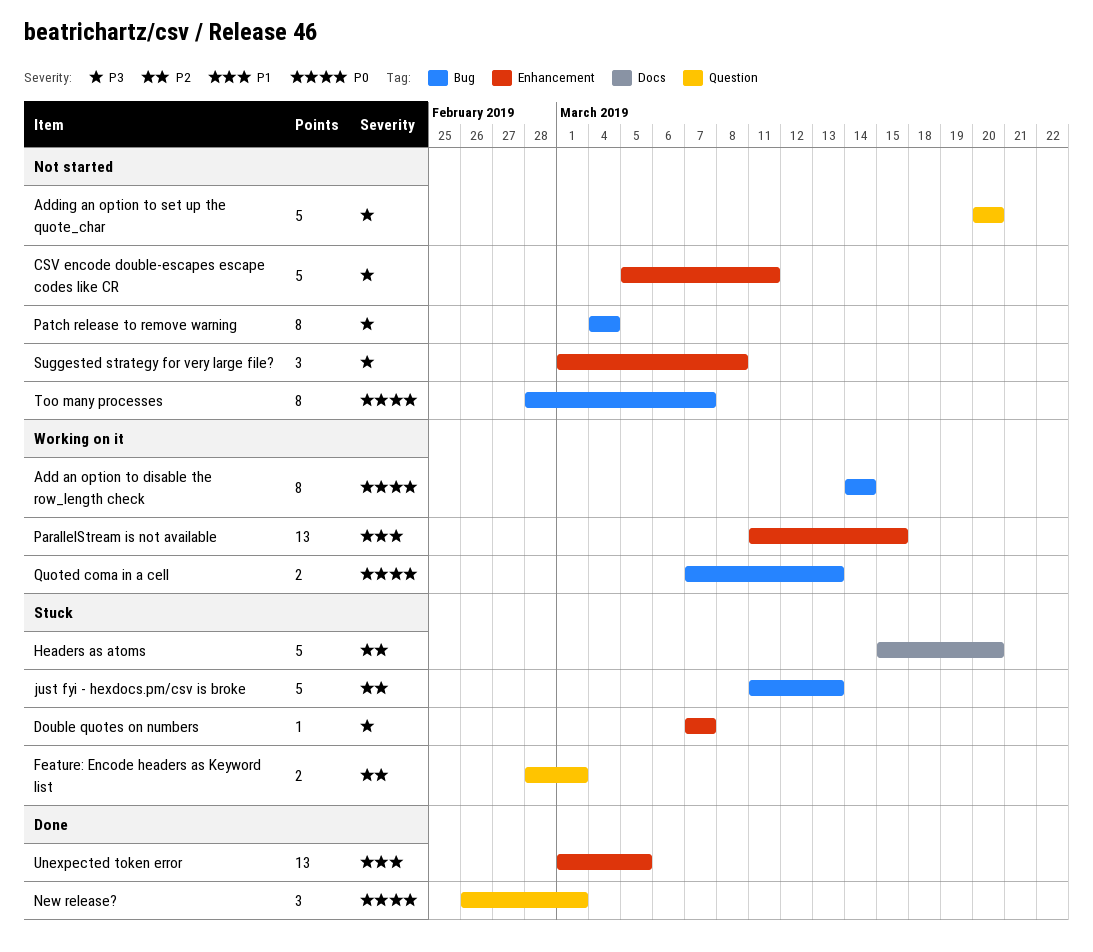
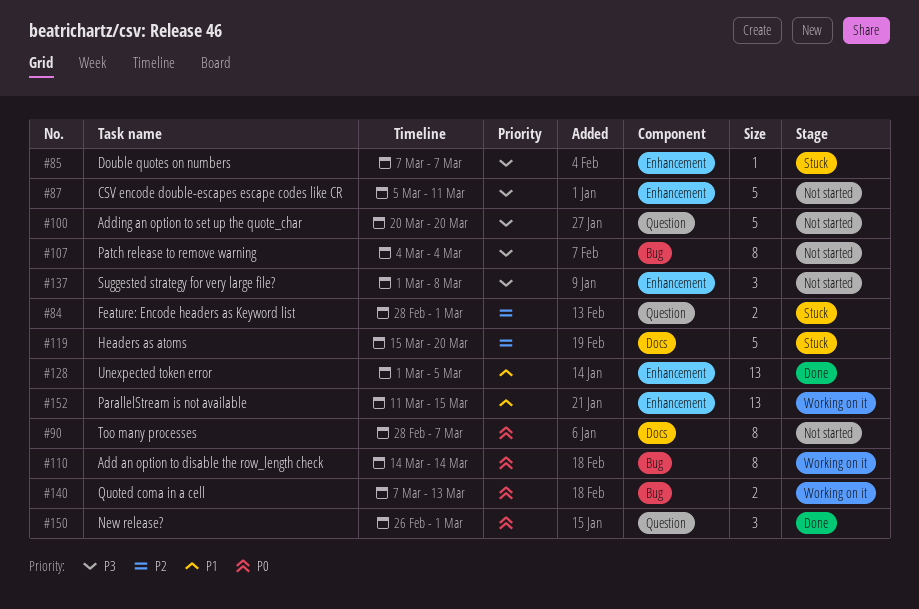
just fyi - hexdocs.pm/csv is broke: present -> none
Too many processes, label: Bug -> Docs

